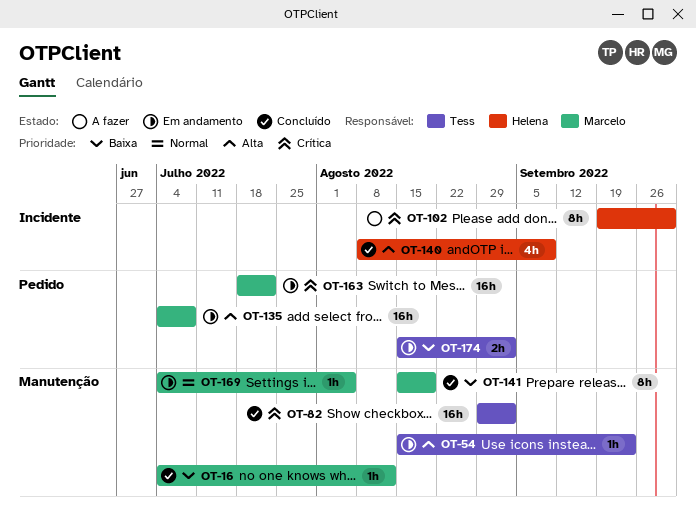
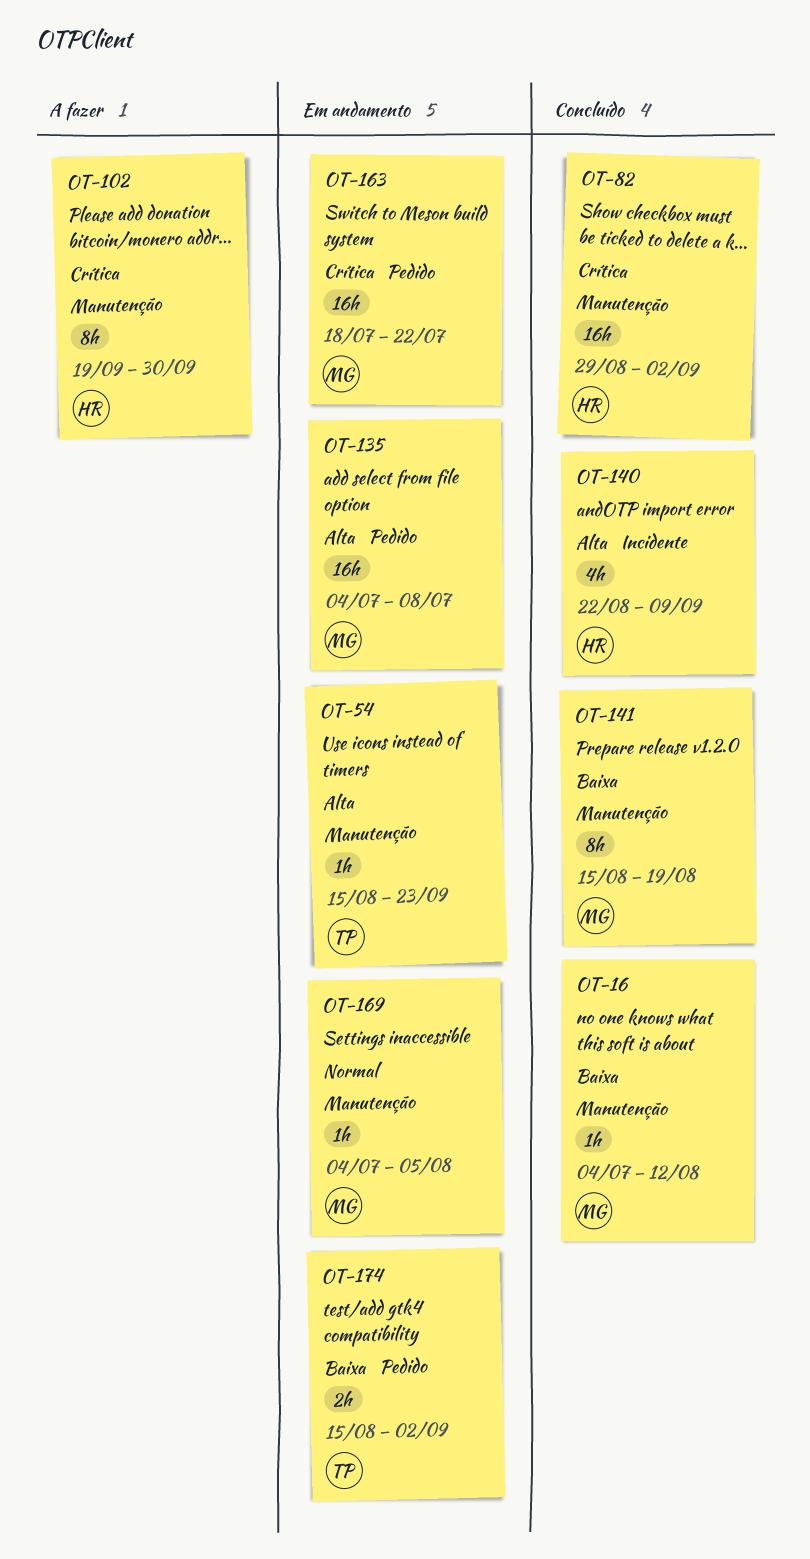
OT-82, owner: Tess -> Helena
OT-102, label: Incidente -> Manutenção
OT-140, start: Aug 8 -> Aug 22

